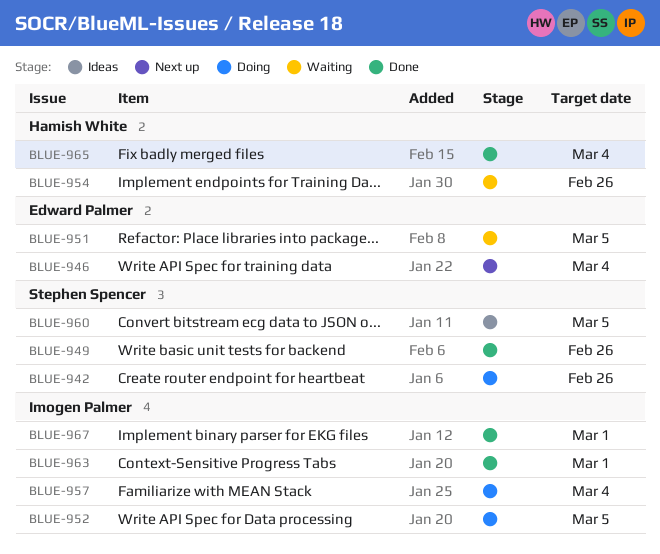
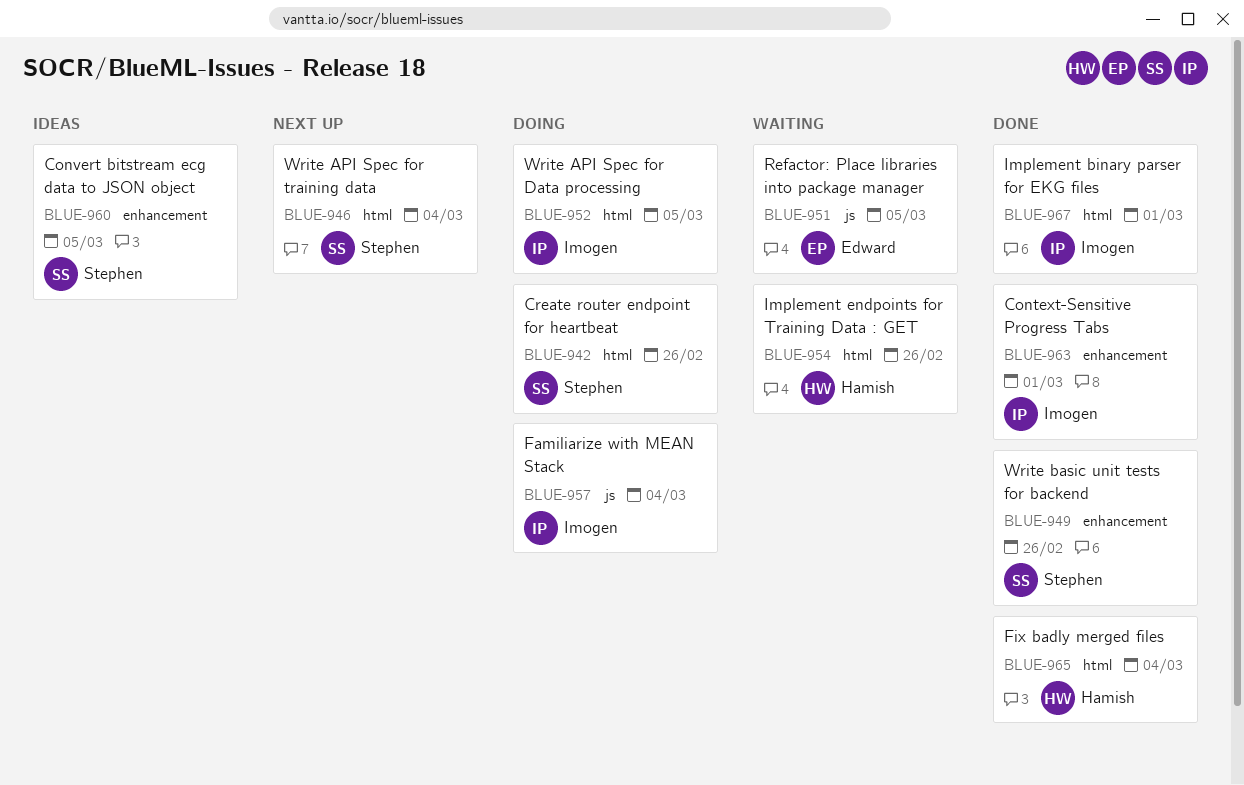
BLUE-946, owner: Edward Palmer -> Stephen Spencer

